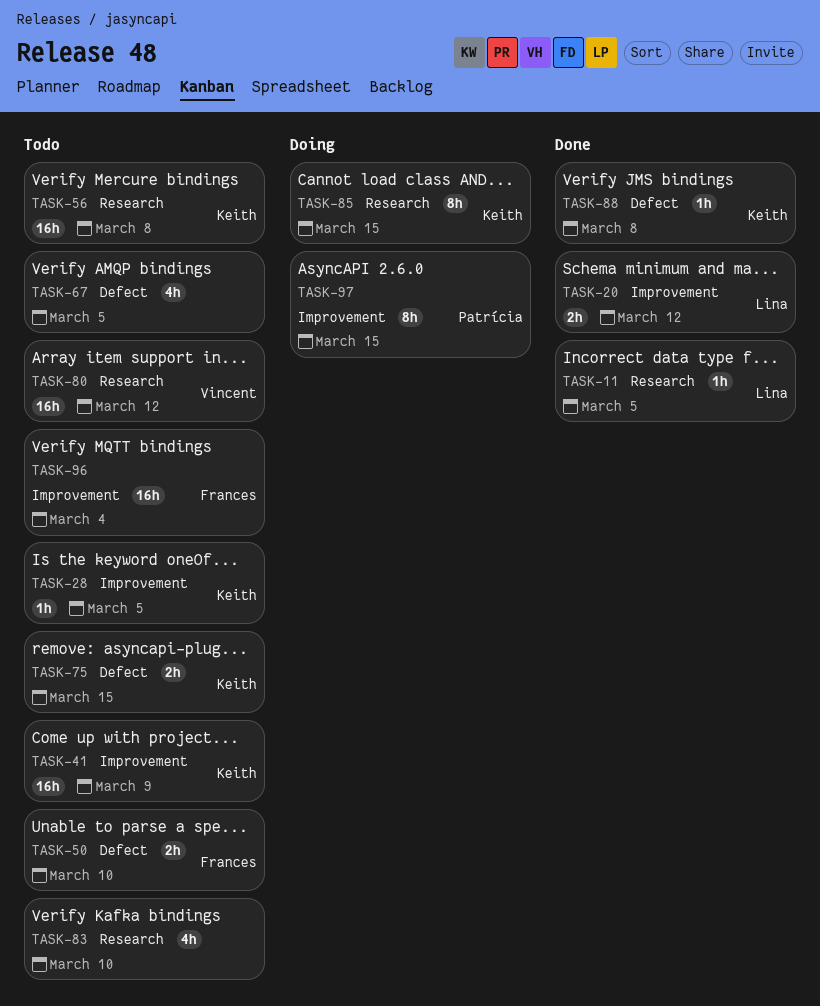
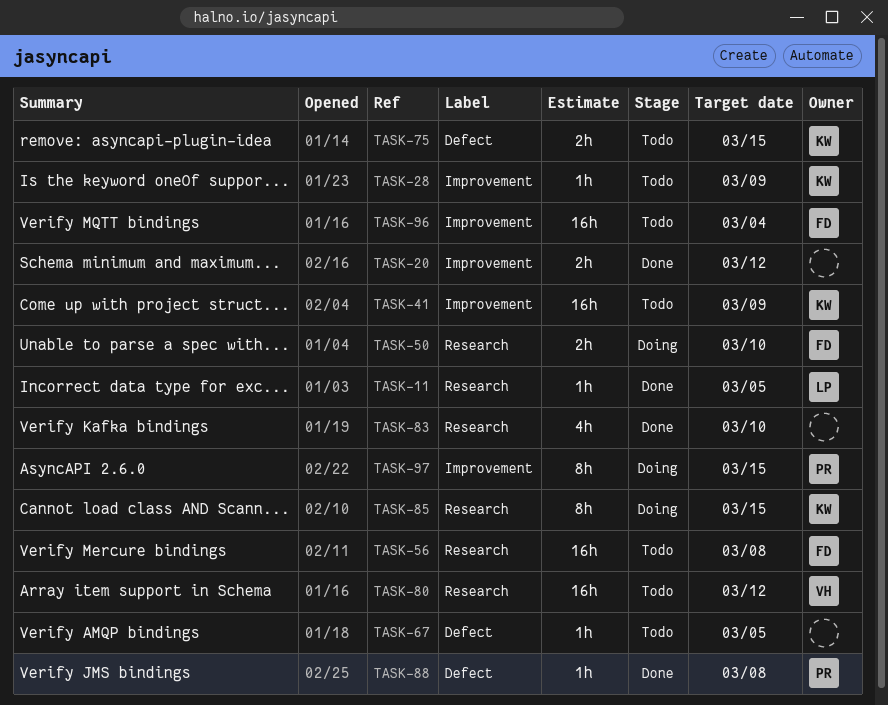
TASK-20, owner: Lina -> none
TASK-28, due: Mar 5 -> Mar 9
TASK-50, status: Todo -> Doing
TASK-50, label: Defect -> Research
TASK-56, owner: Keith -> Frances
TASK-67, estimate: 4h -> 1h
TASK-83, status: Todo -> Done
TASK-88, owner: Keith -> Patrícia

